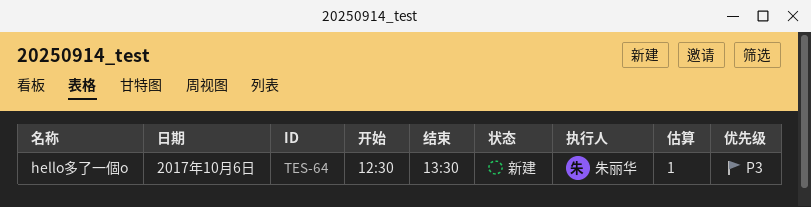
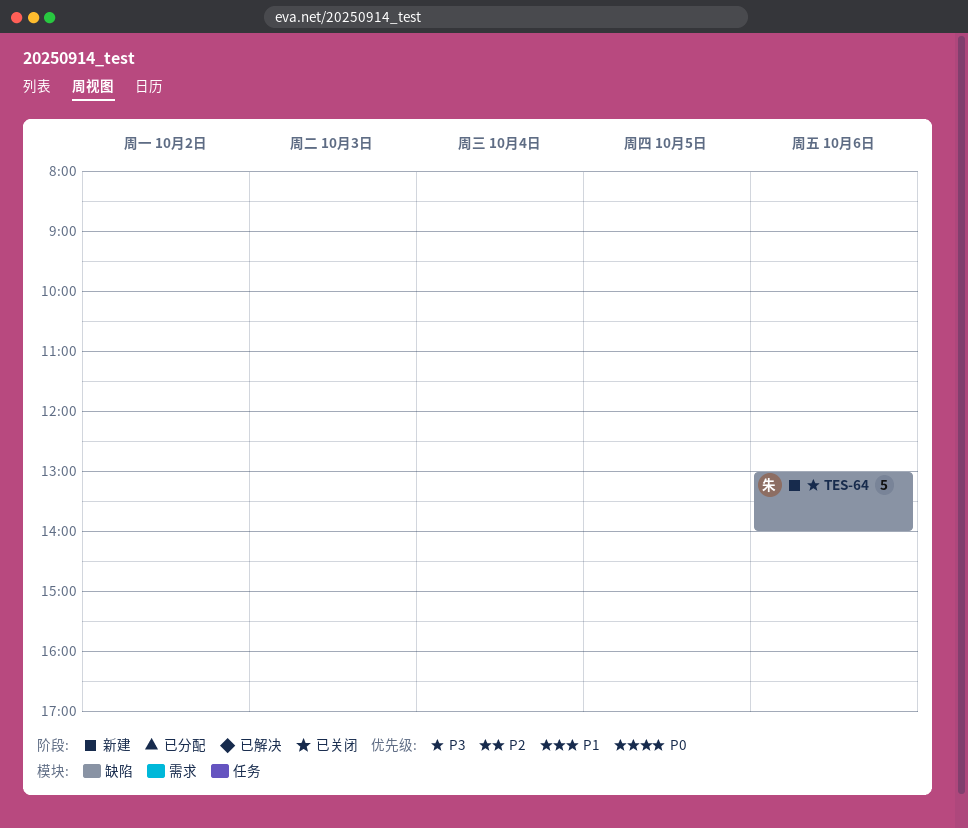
TES-64, estimate: 1 -> 5
TES-64, begins: 12:30 -> 13:00
TES-64, ends: 13:30 -> 14:00

